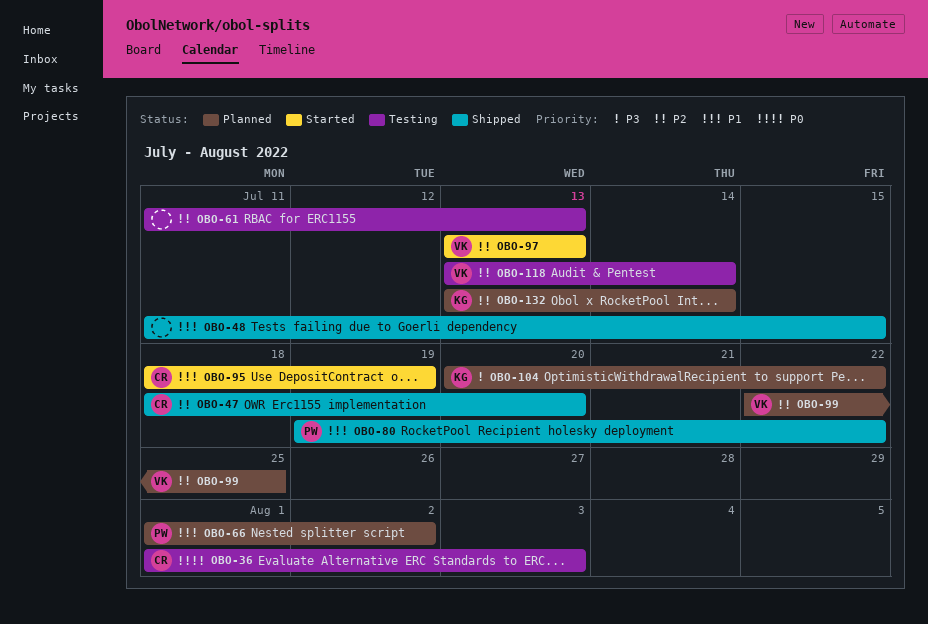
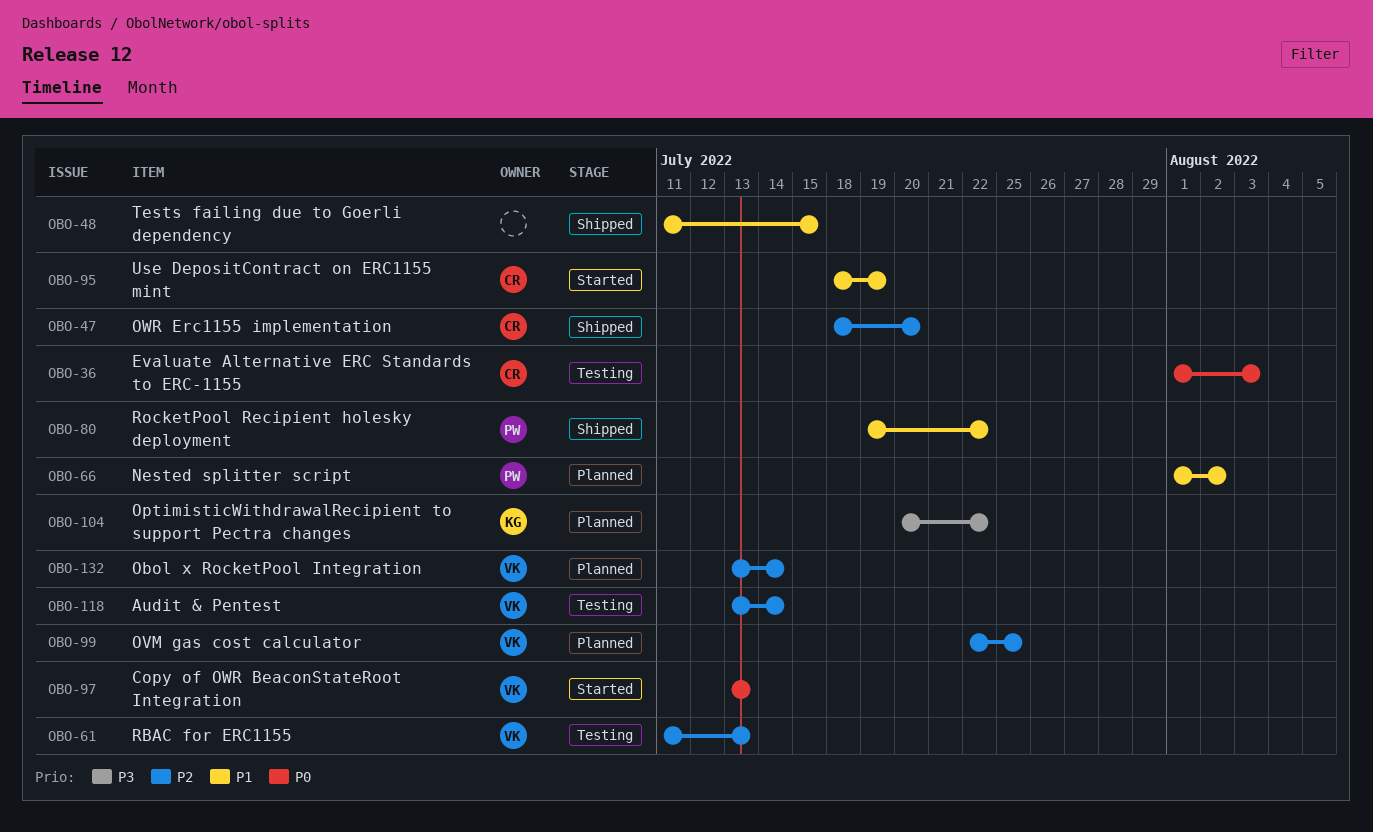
OBO-61, owner: none -> VK
OBO-97, priority: P2 -> P0
OBO-132, owner: KG -> VK

